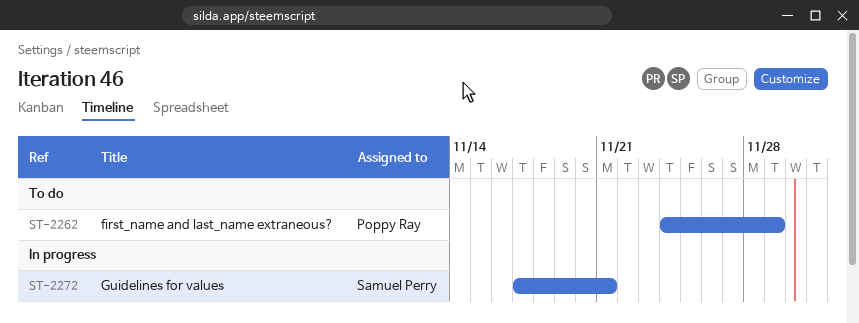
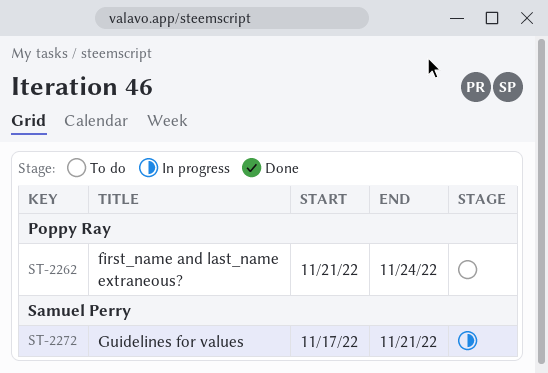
ST-2262, start: Nov 24 -> Nov 21
ST-2262, due: Nov 29 -> Nov 24

